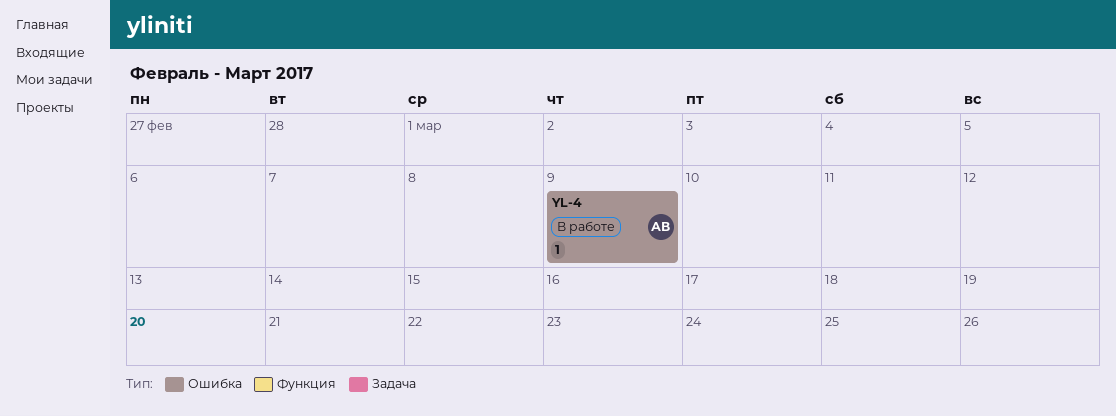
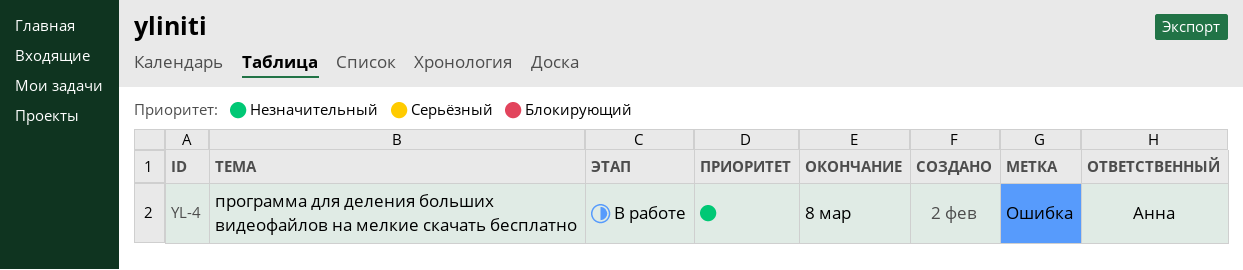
YL-4, due: Mar 9 -> Mar 8

